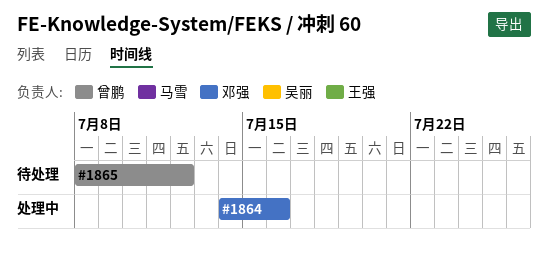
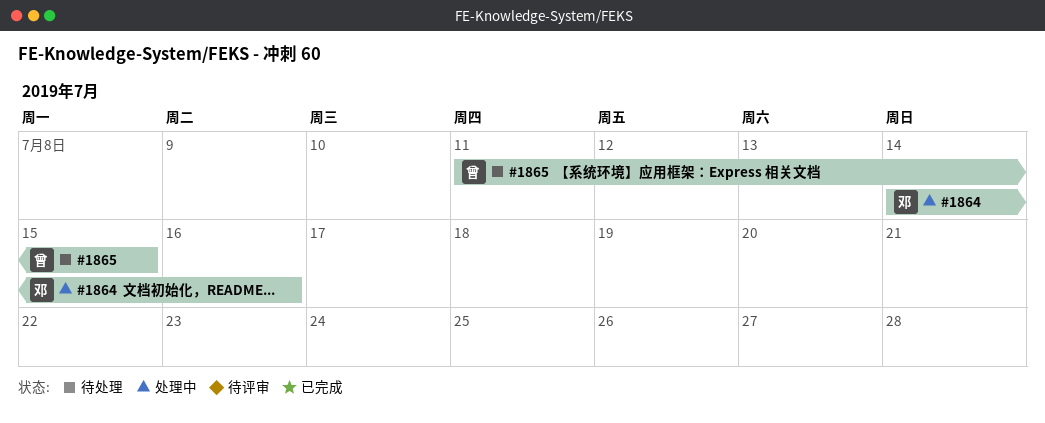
#1865, start: Jul 8 -> Jul 11
#1865, due: Jul 12 -> Jul 15

